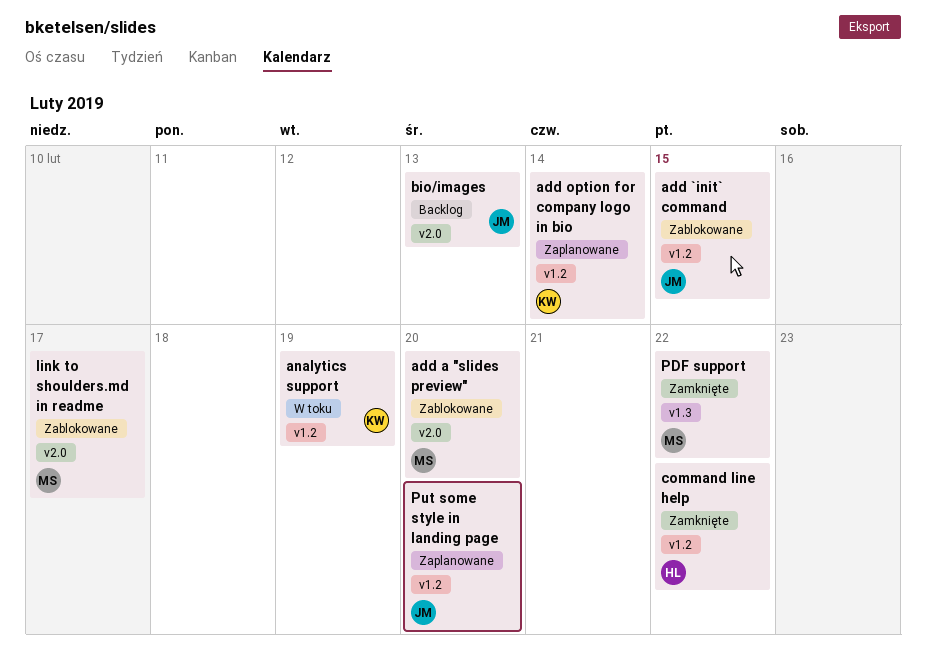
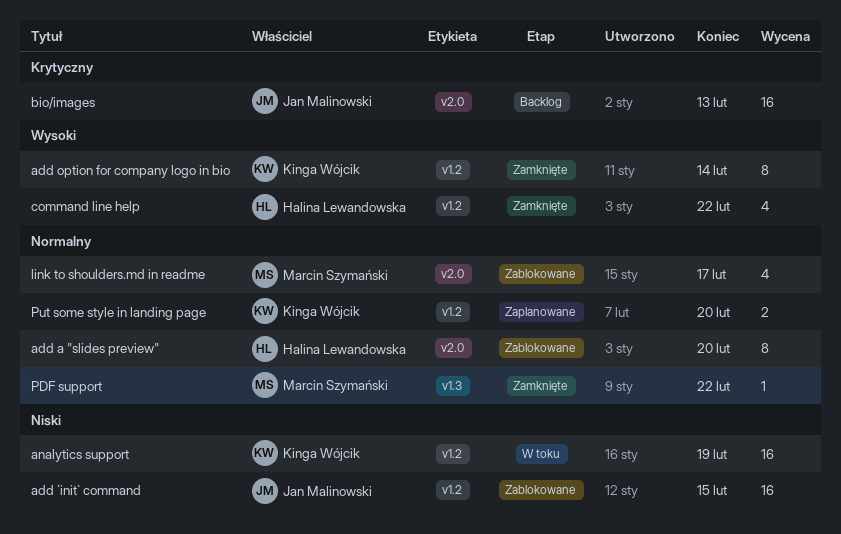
add a "slides preview", owner: Marcin Szymański -> Halina Lewandowska
add option for company logo in bio, status: Zaplanowane -> Zamknięte
Put some style in landing page, owner: Jan Malinowski -> Kinga Wójcik

